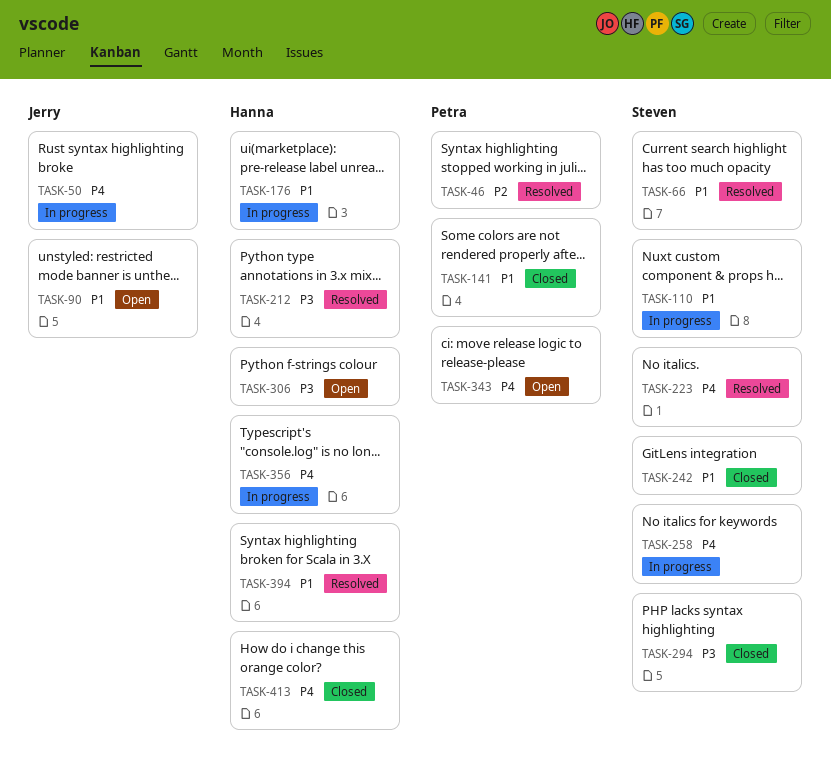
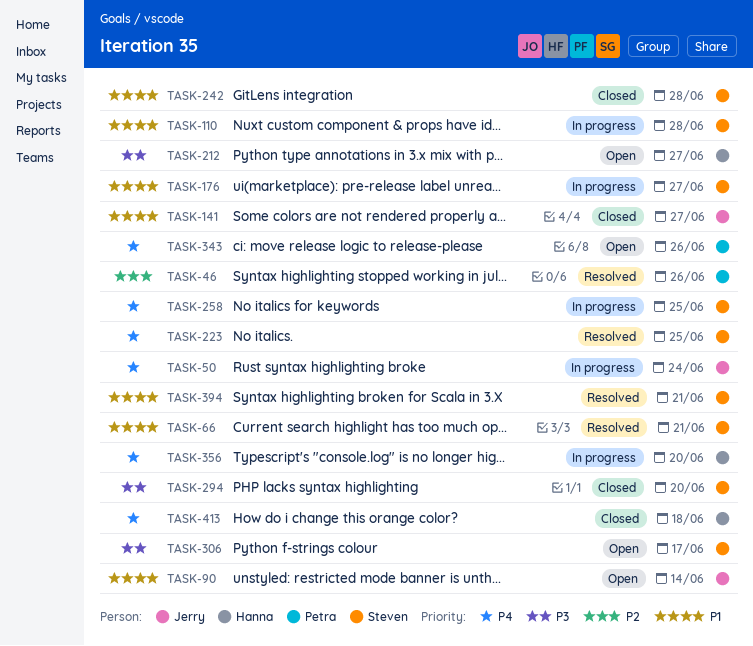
TASK-141, owner: Petra -> Jerry
TASK-176, owner: Hanna -> Steven
TASK-212, status: Resolved -> Open
TASK-306, owner: Hanna -> Steven
TASK-394, owner: Hanna -> Steven

